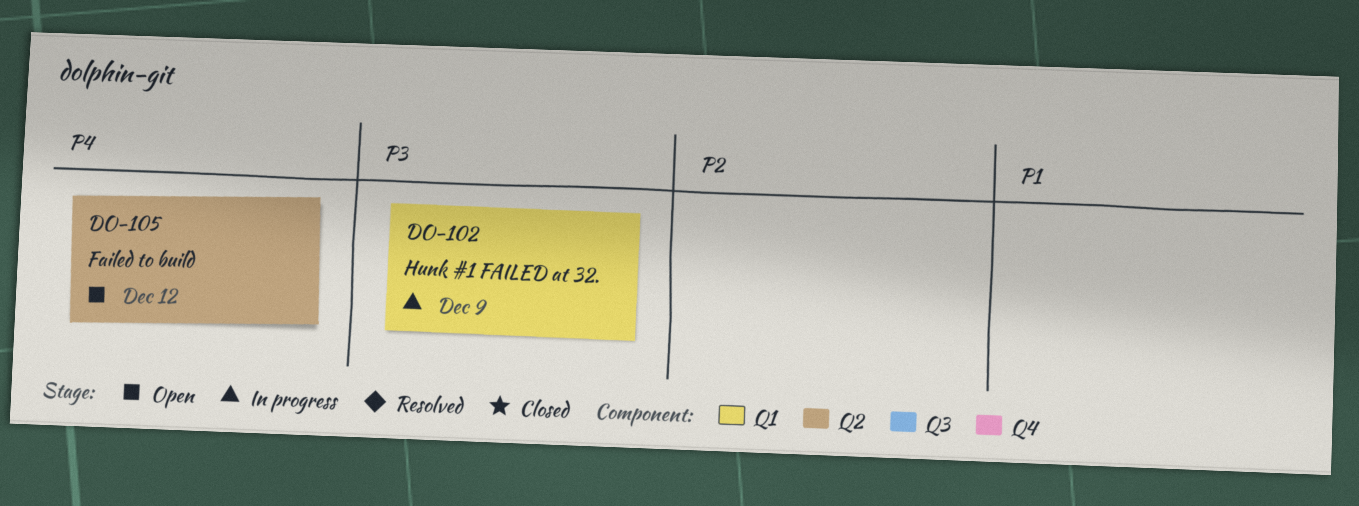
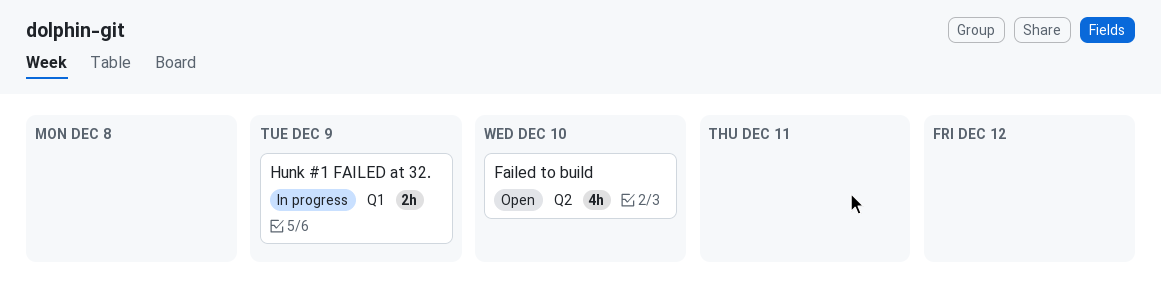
Failed to build, due: Dec 12 -> Dec 10

